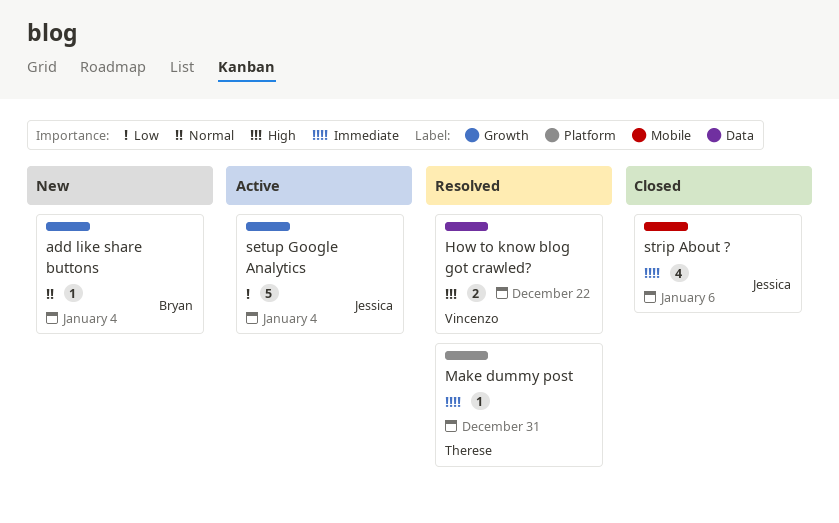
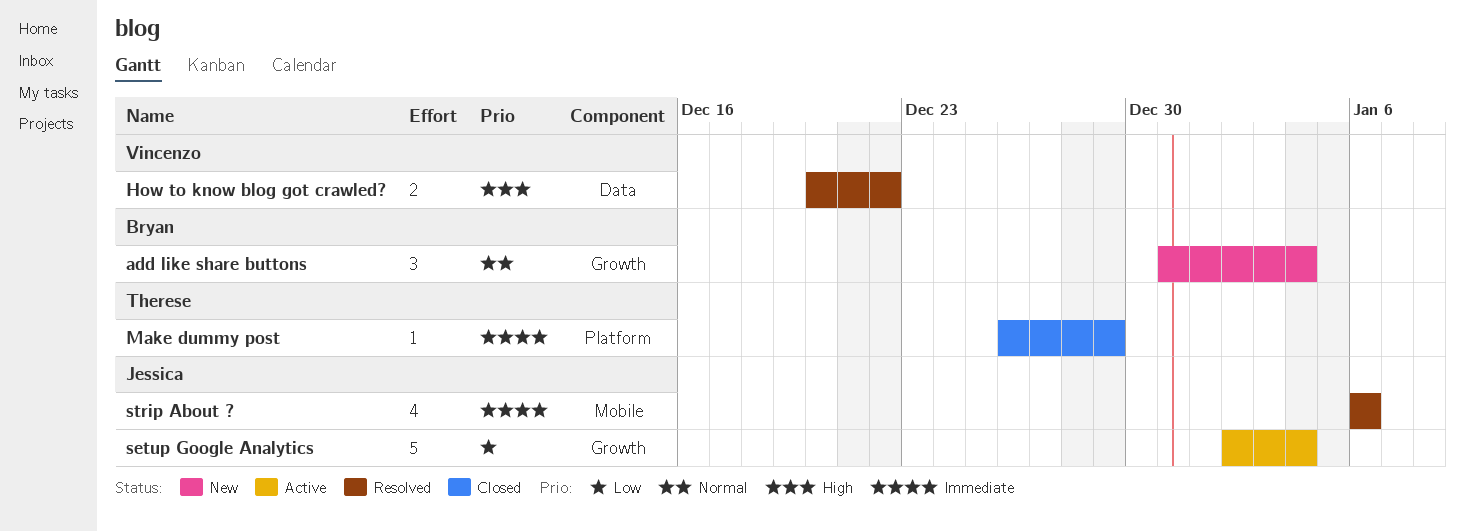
add like share buttons, estimate: 1 -> 3
Make dummy post, status: Resolved -> Closed
Make dummy post, due: Dec 31 -> Dec 29
strip About ?, status: Closed -> Resolved

